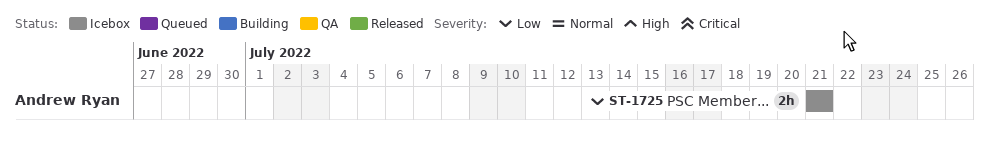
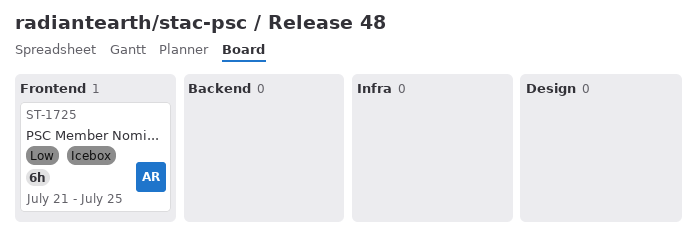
ST-1725, estimate: 2h -> 6h
ST-1725, due: Jul 21 -> Jul 25

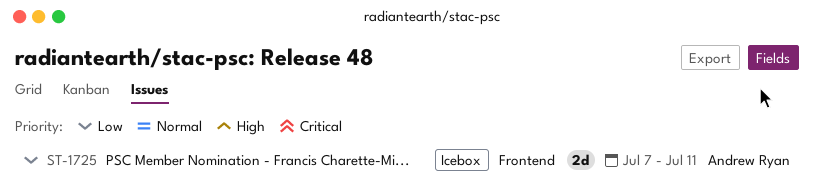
ST-1725, estimate: 6h -> 2d
ST-1725, start: Jul 21 -> Jul 7
ST-1725, due: Jul 25 -> Jul 11

